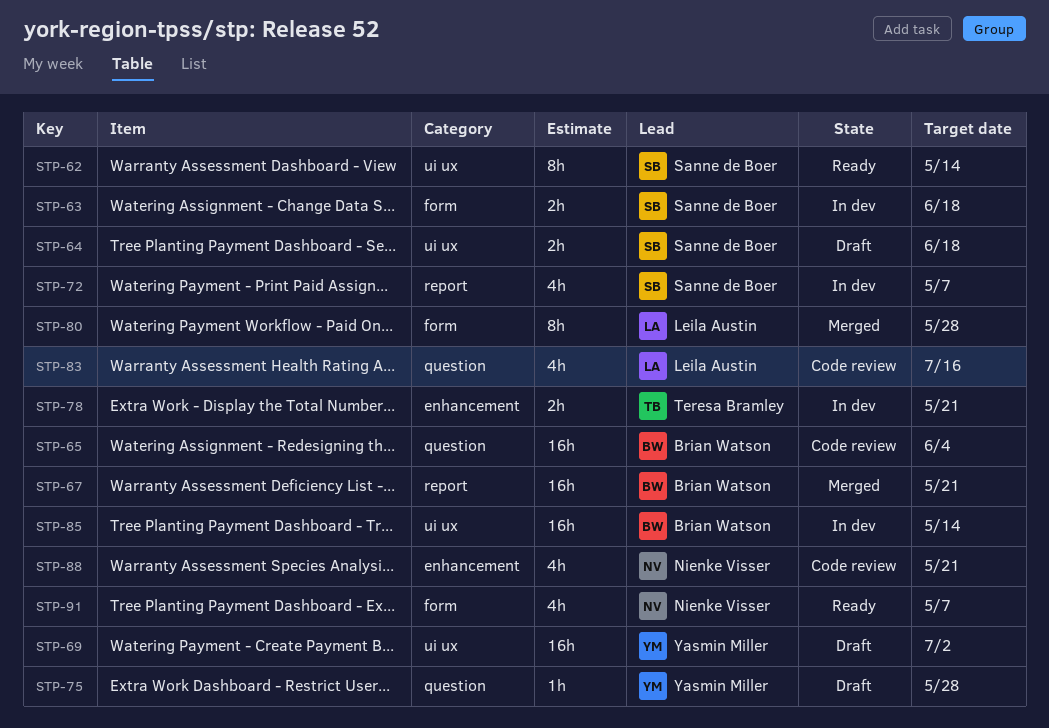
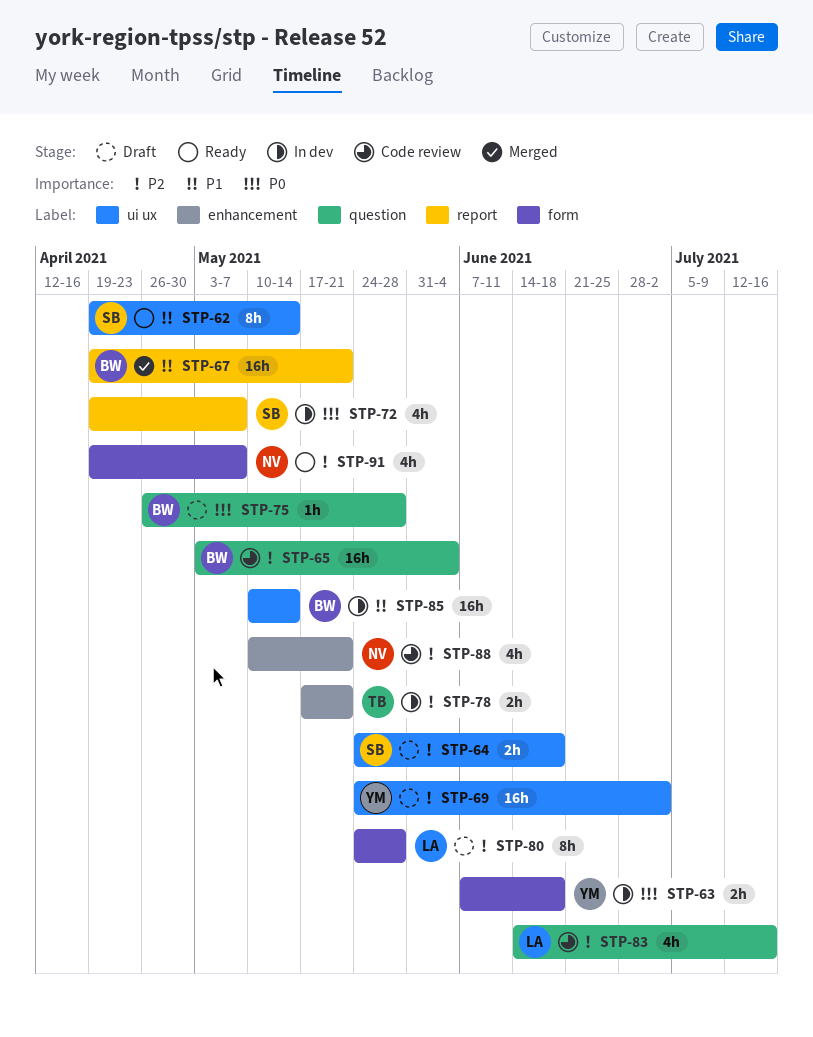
STP-63, owner: Sanne de Boer -> Yasmin Miller
STP-75, owner: Yasmin Miller -> Brian Watson
STP-80, status: Merged -> Draft

